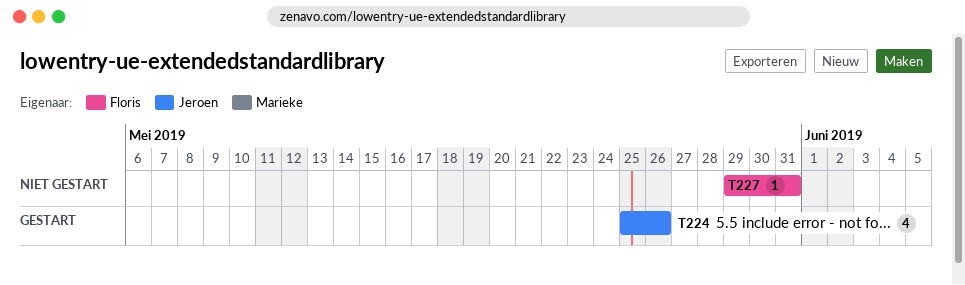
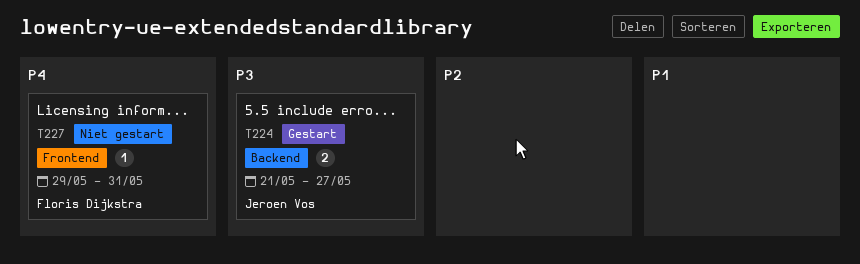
T224, estimate: 4 -> 2
T224, start: May 25 -> May 21
T224, due: May 26 -> May 27

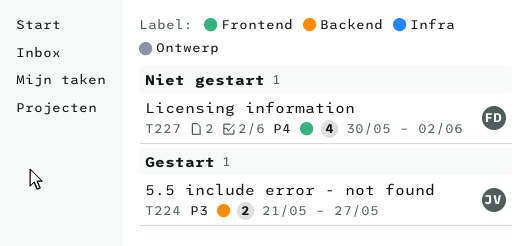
T227, estimate: 1 -> 4
T227, start: May 29 -> May 30
T227, due: May 31 -> Jun 2

